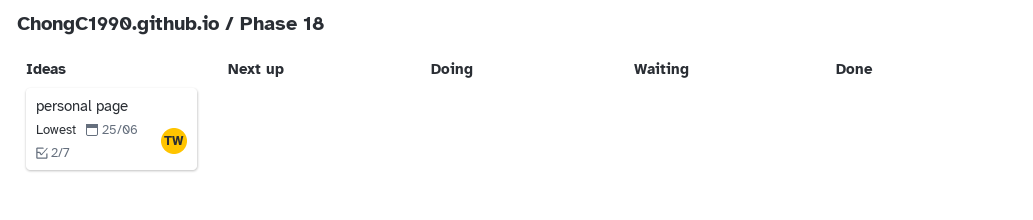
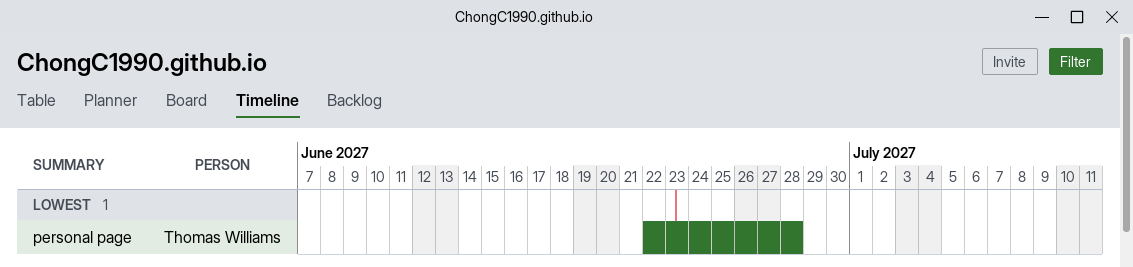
personal page, due: Jun 25 -> Jun 28

